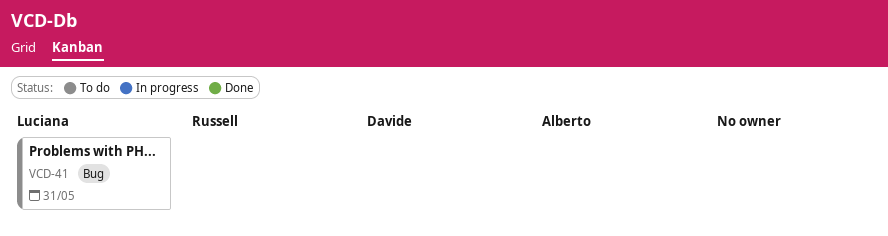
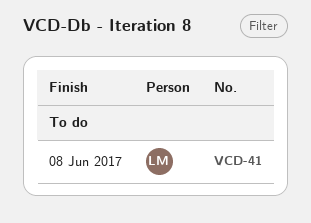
VCD-41, due: May 31 -> Jun 8

